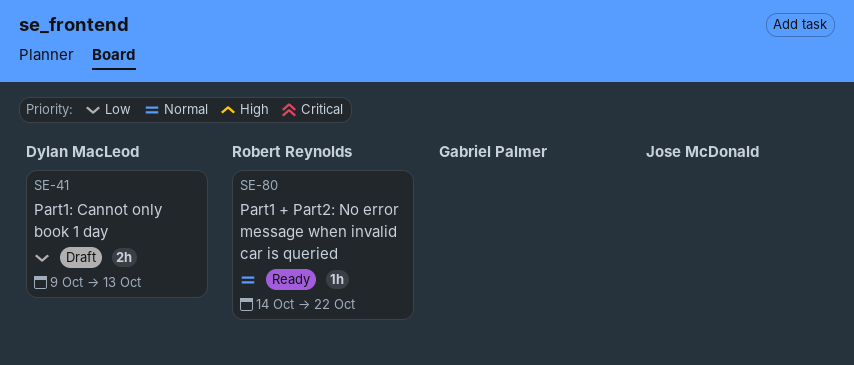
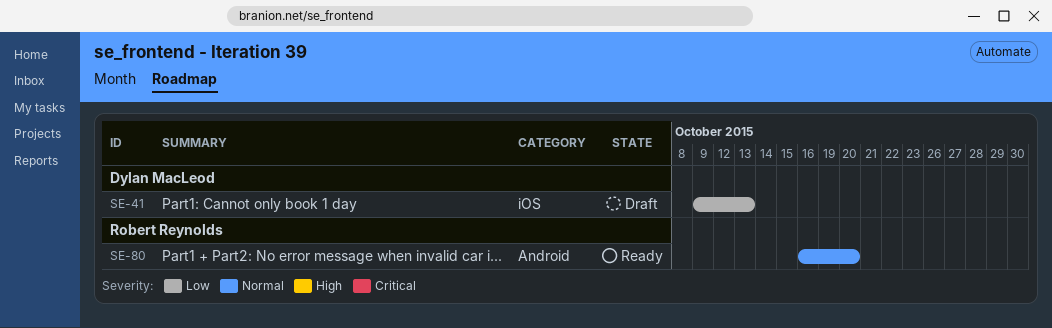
SE-80, start: Oct 14 -> Oct 16
SE-80, due: Oct 22 -> Oct 20

